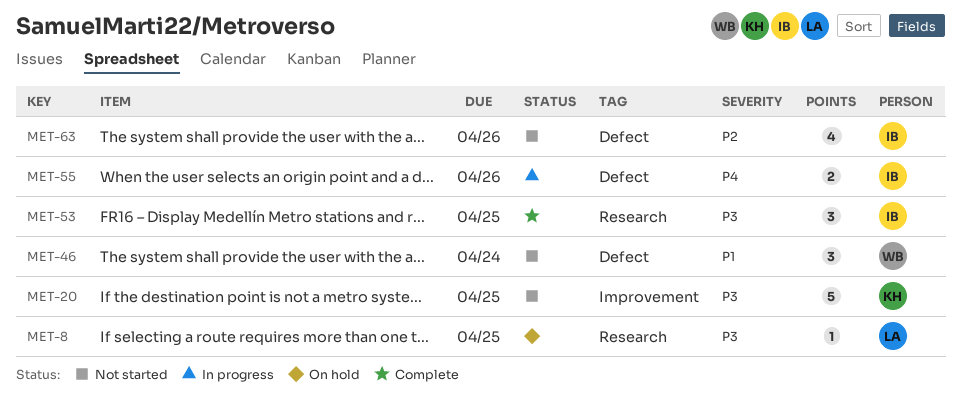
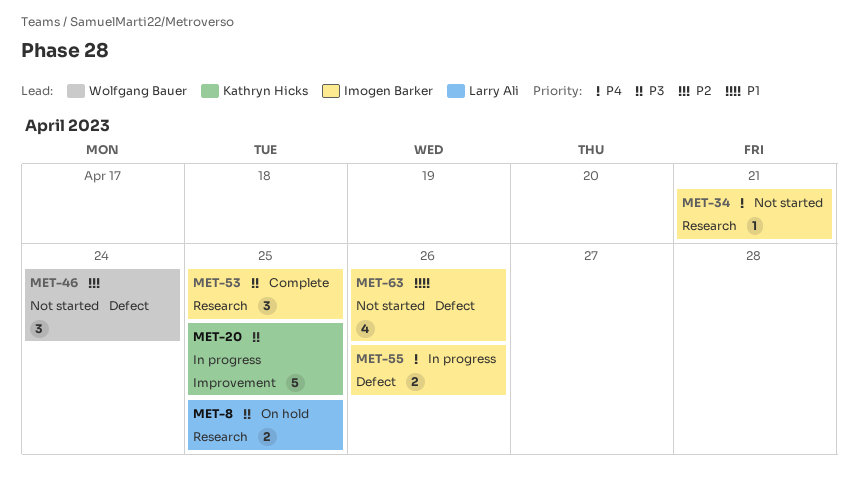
MET-8, estimate: 1 -> 2
MET-20, status: Not started -> In progress
MET-34: none -> present
MET-46, priority: P1 -> P2
MET-63, priority: P2 -> P1

